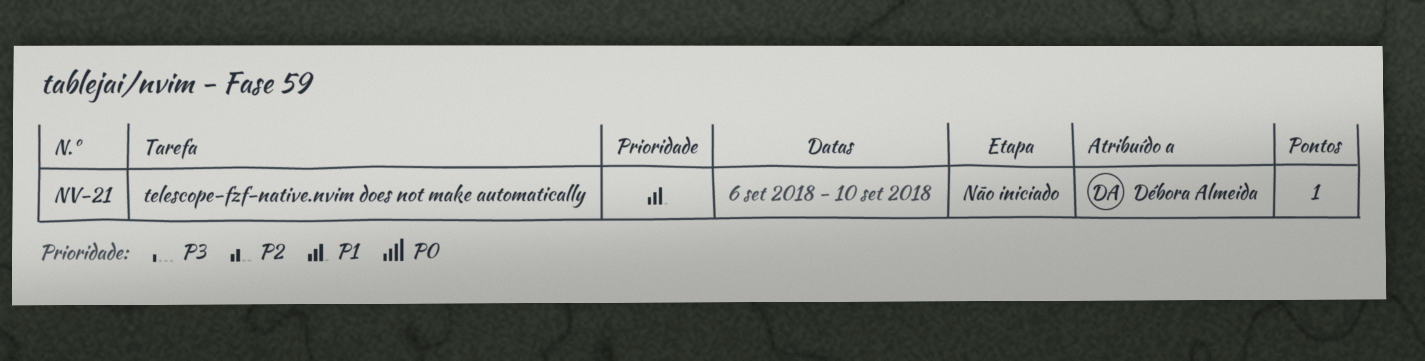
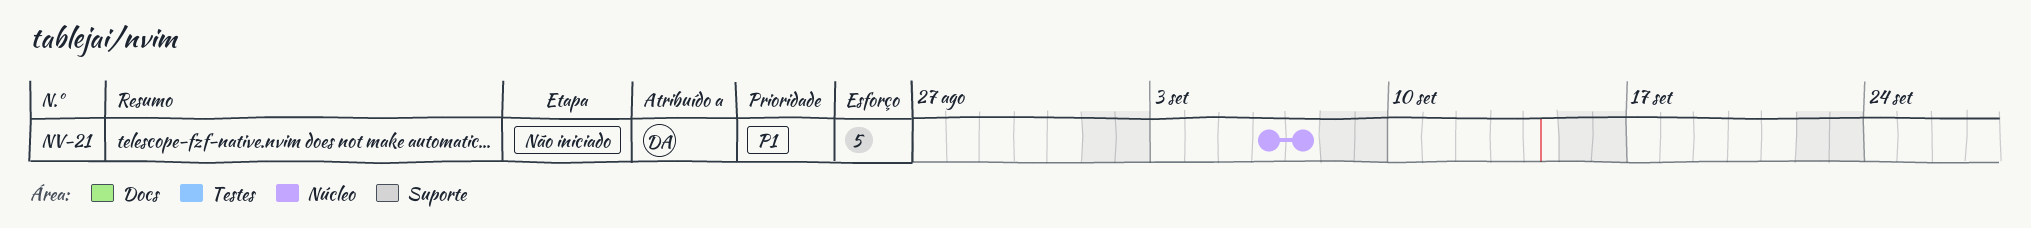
NV-21, estimate: 1 -> 5
NV-21, due: Sep 10 -> Sep 7

